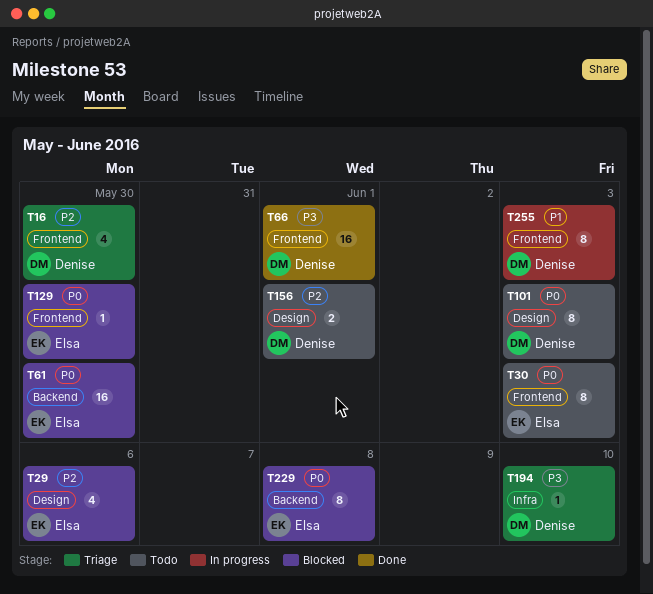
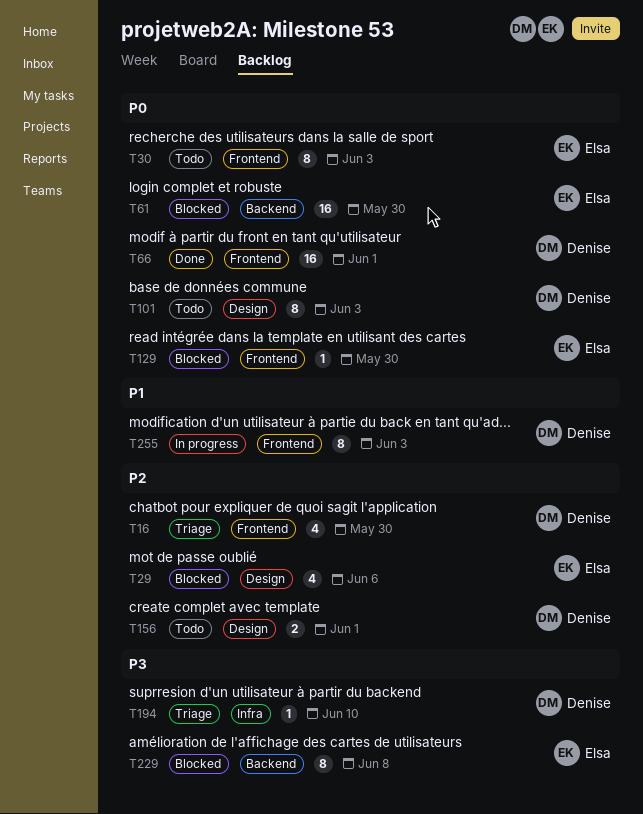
T66, priority: P3 -> P0
T229, priority: P0 -> P3

